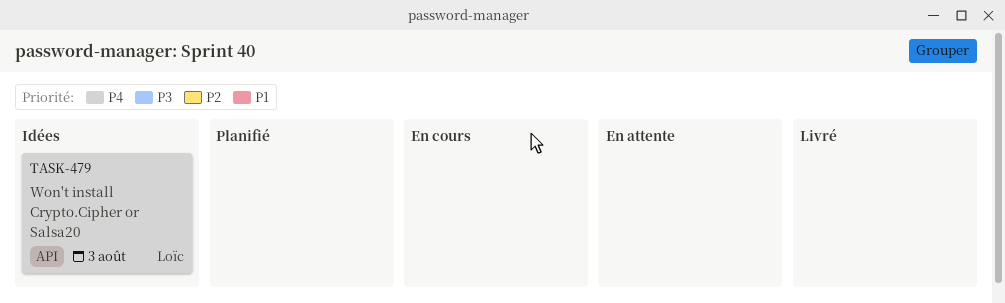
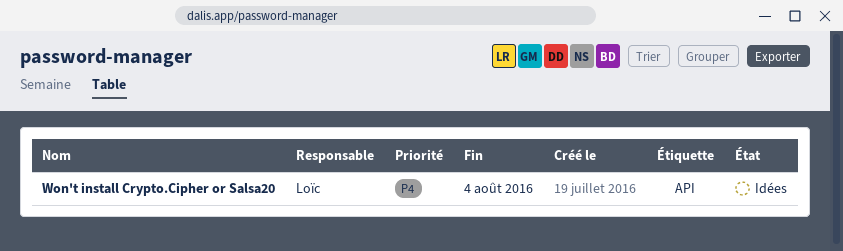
Won't install Crypto.Cipher or Salsa20, due: Aug 3 -> Aug 4

